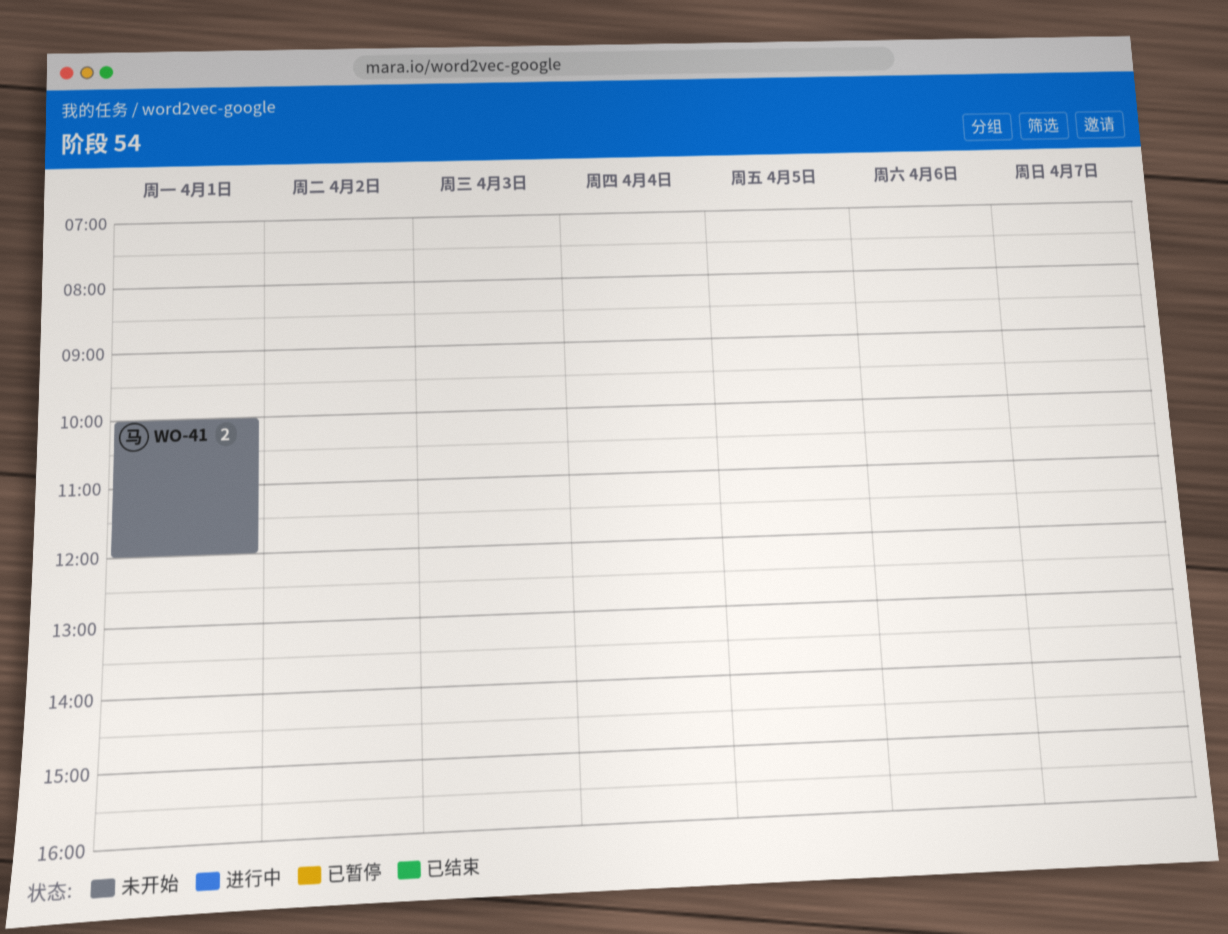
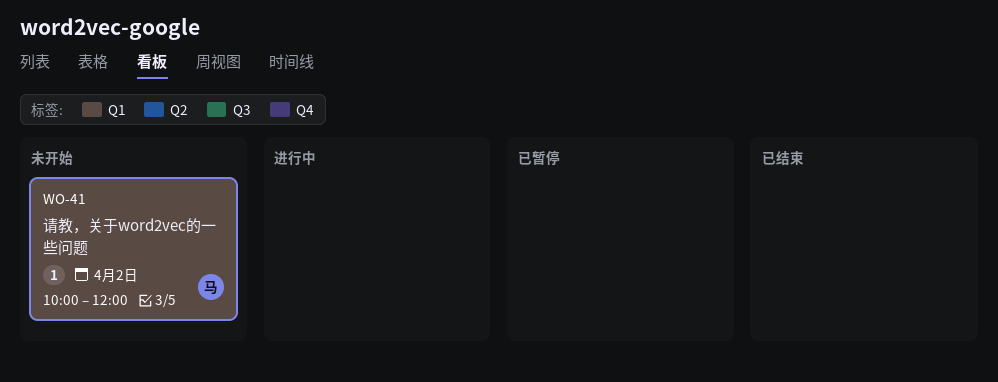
WO-41, estimate: 2 -> 1
WO-41, day: Apr 1 -> Apr 2

